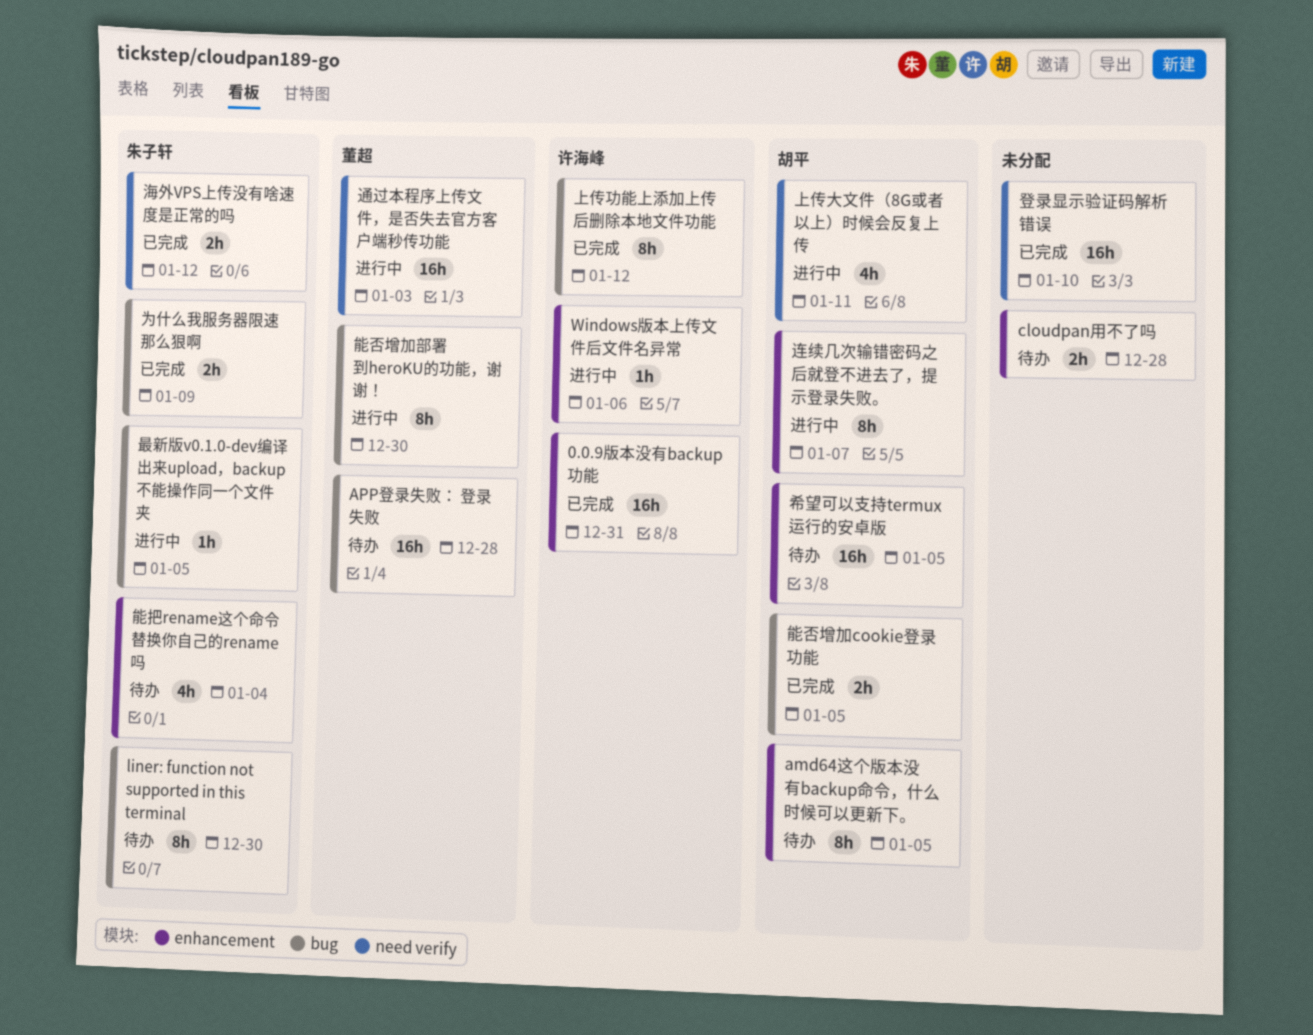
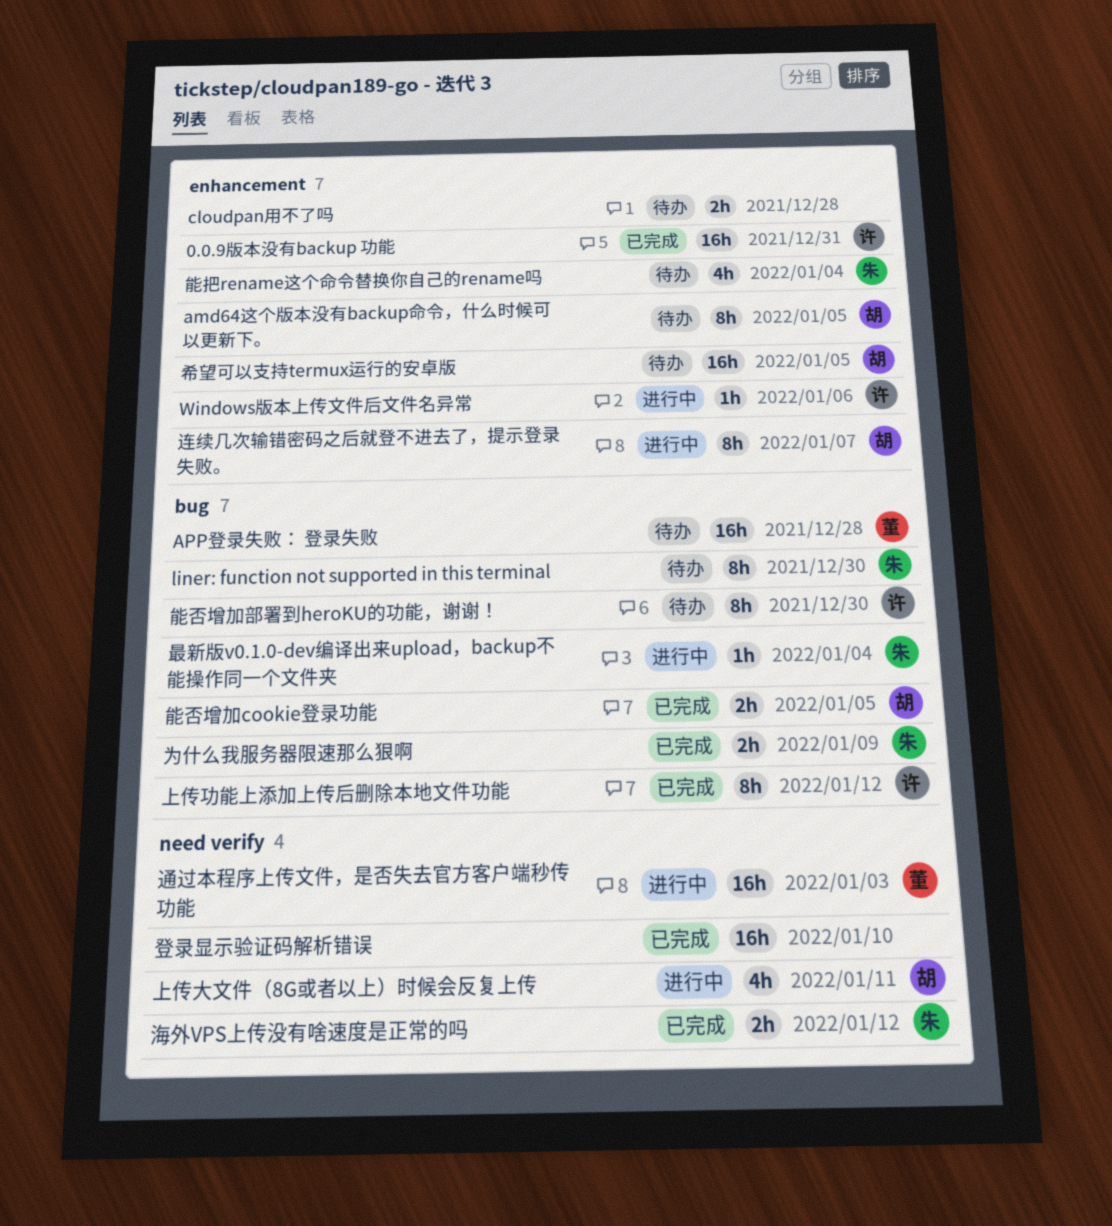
最新版v0.1.0-dev编译出来upload，backup不能操作同一个文件夹, due: Jan 5 -> Jan 4
能否增加部署到heroKU的功能，谢谢！, status: 进行中 -> 待办
能否增加部署到heroKU的功能，谢谢！, owner: 董超 -> 许海峰

